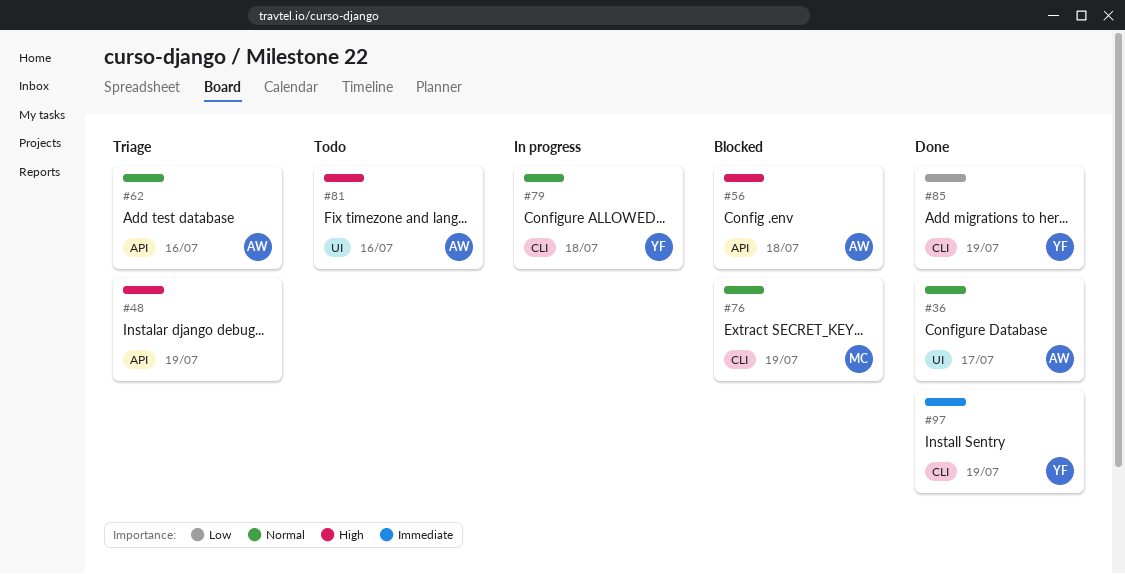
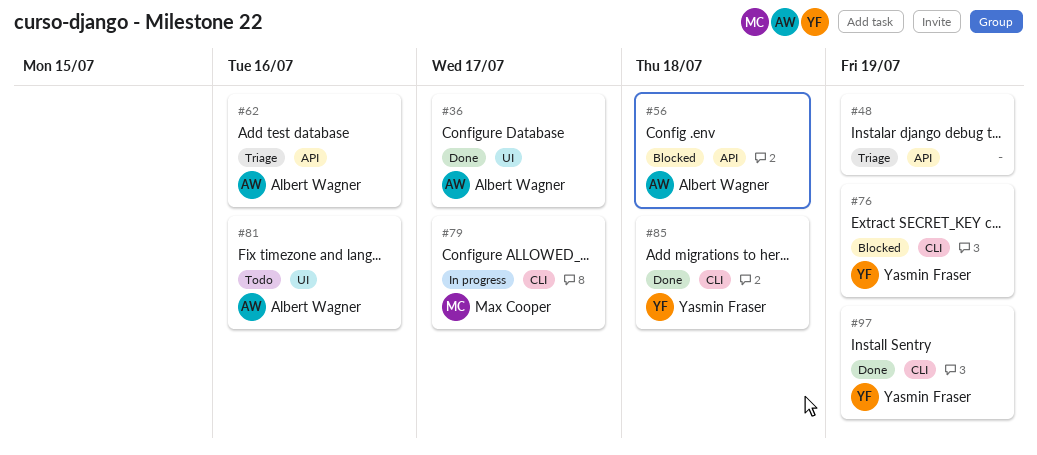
#76, owner: Max Cooper -> Yasmin Fraser
#79, owner: Yasmin Fraser -> Max Cooper
#79, due: Jul 18 -> Jul 17
#85, due: Jul 19 -> Jul 18

